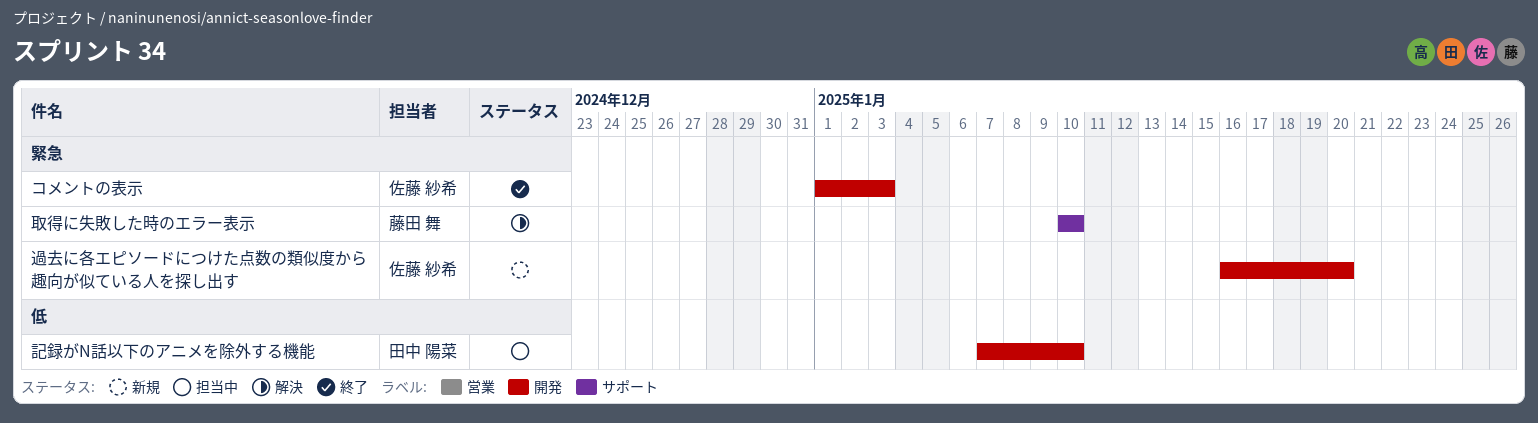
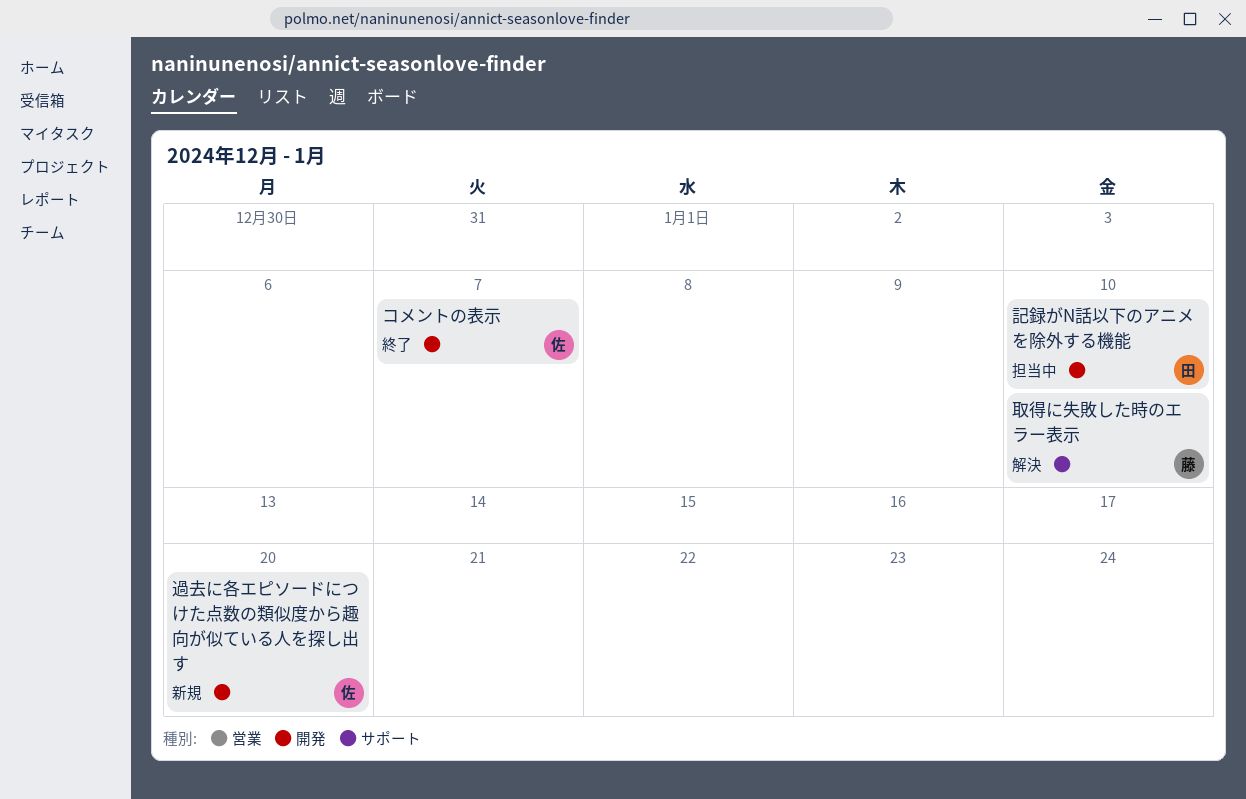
コメントの表示, due: Jan 3 -> Jan 7

